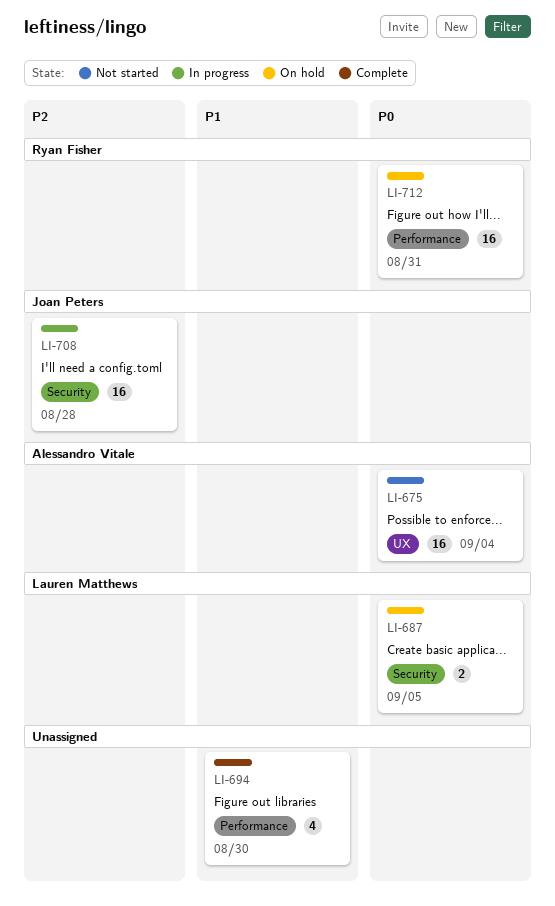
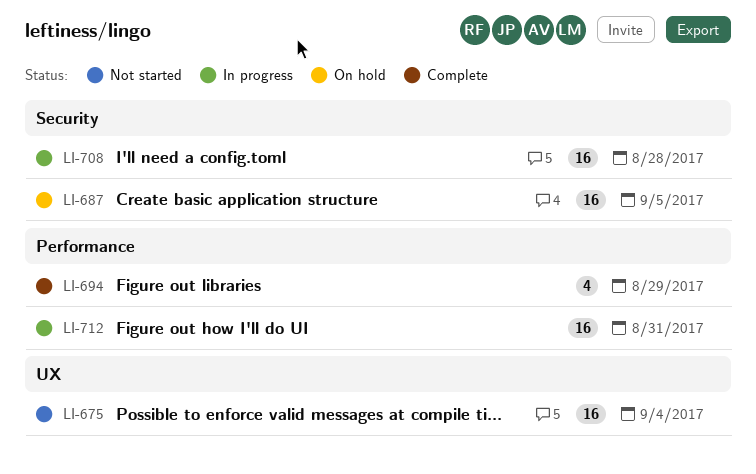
LI-687, estimate: 2 -> 16
LI-694, due: Aug 30 -> Aug 29
LI-712, status: On hold -> In progress

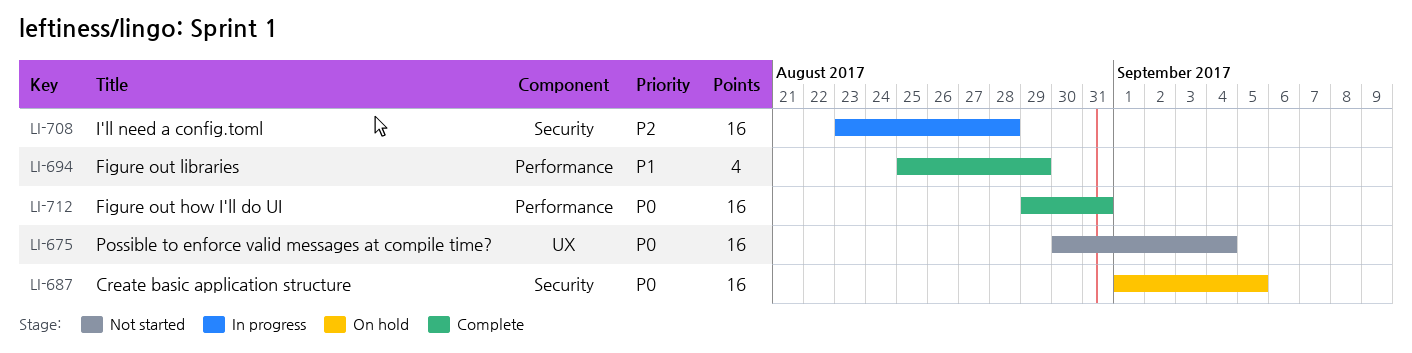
LI-712, status: In progress -> Complete

